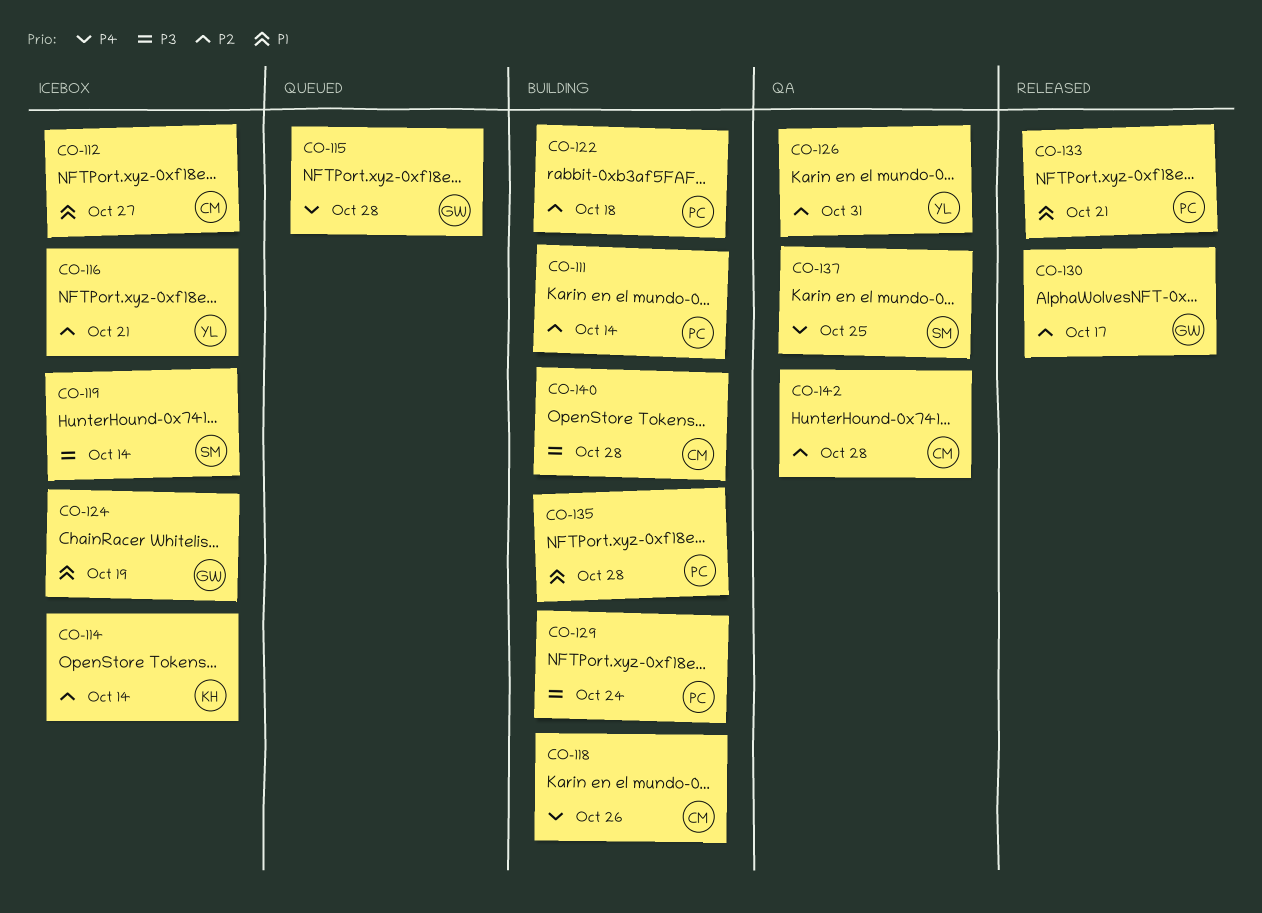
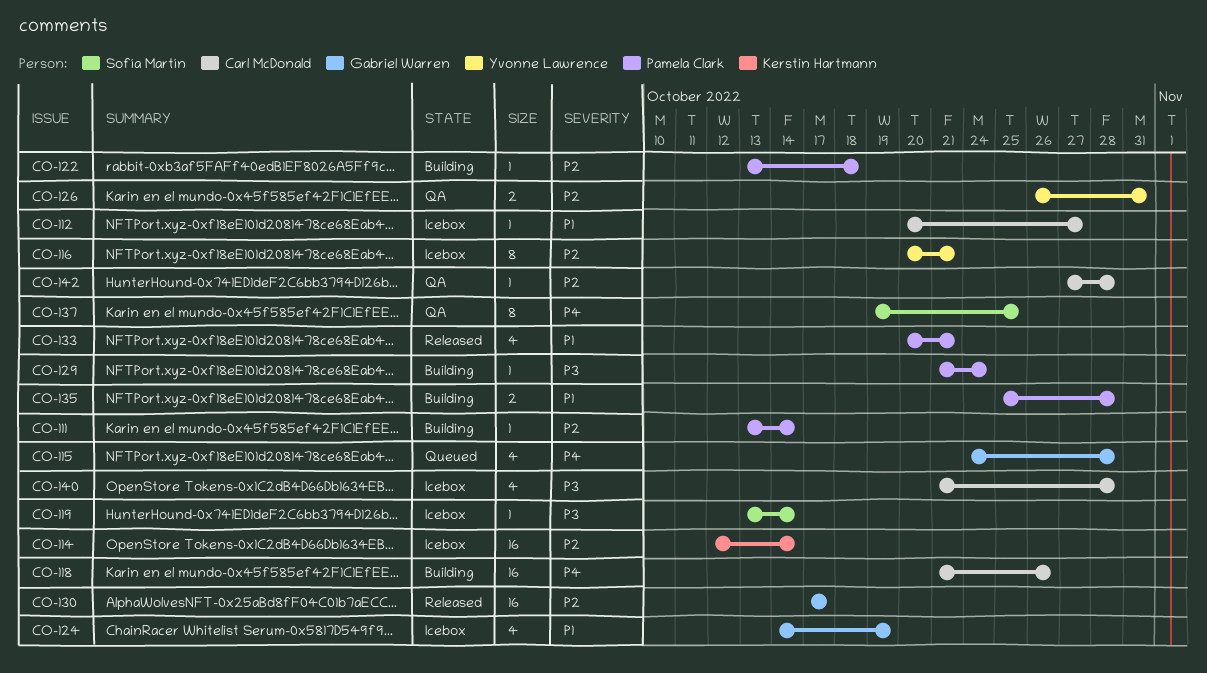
CO-140, status: Building -> Icebox

